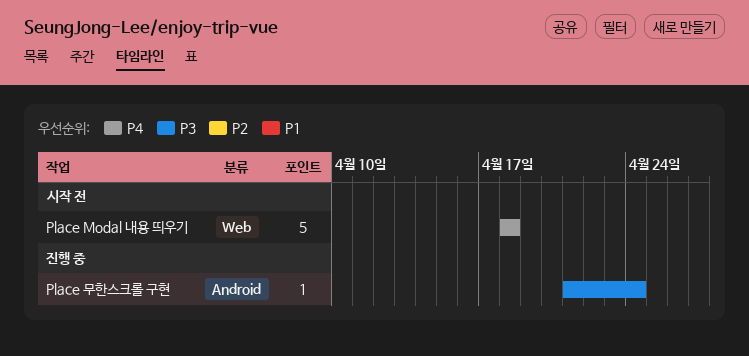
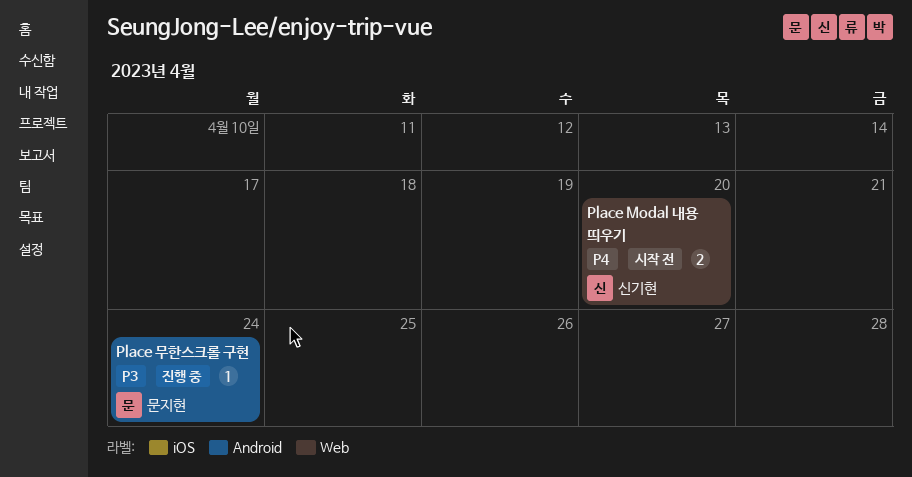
Place Modal 내용 띄우기, estimate: 5 -> 2
Place Modal 내용 띄우기, due: Apr 18 -> Apr 20

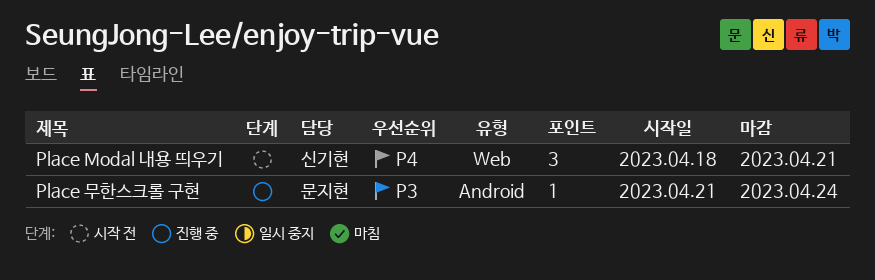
Place Modal 내용 띄우기, estimate: 2 -> 3
Place Modal 내용 띄우기, due: Apr 20 -> Apr 21

